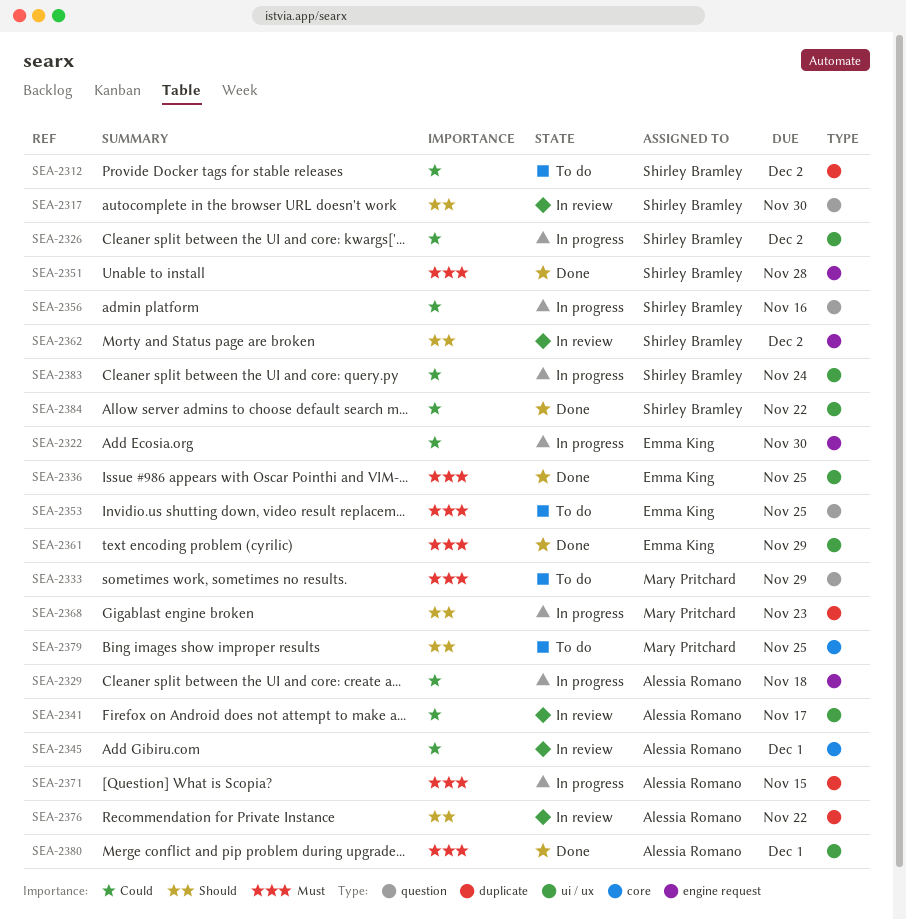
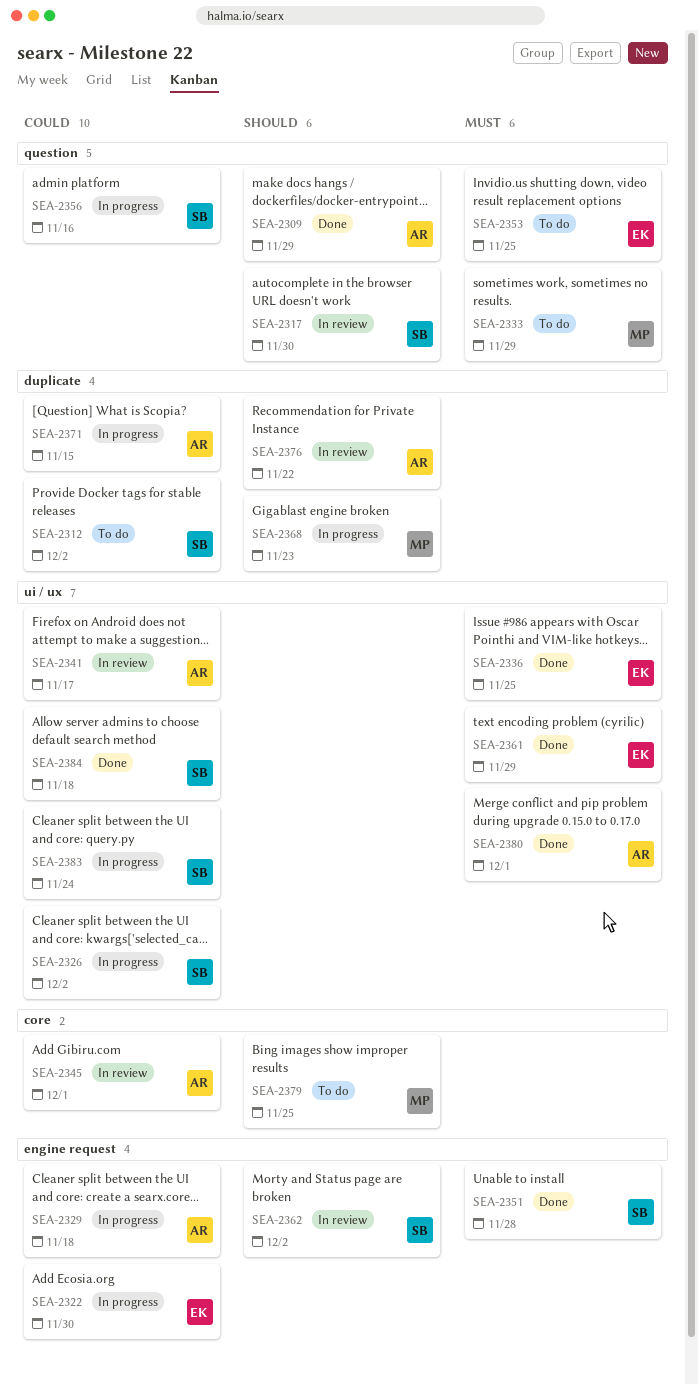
SEA-2309: none -> present
SEA-2371, priority: Must -> Could
SEA-2384, due: Nov 22 -> Nov 18

